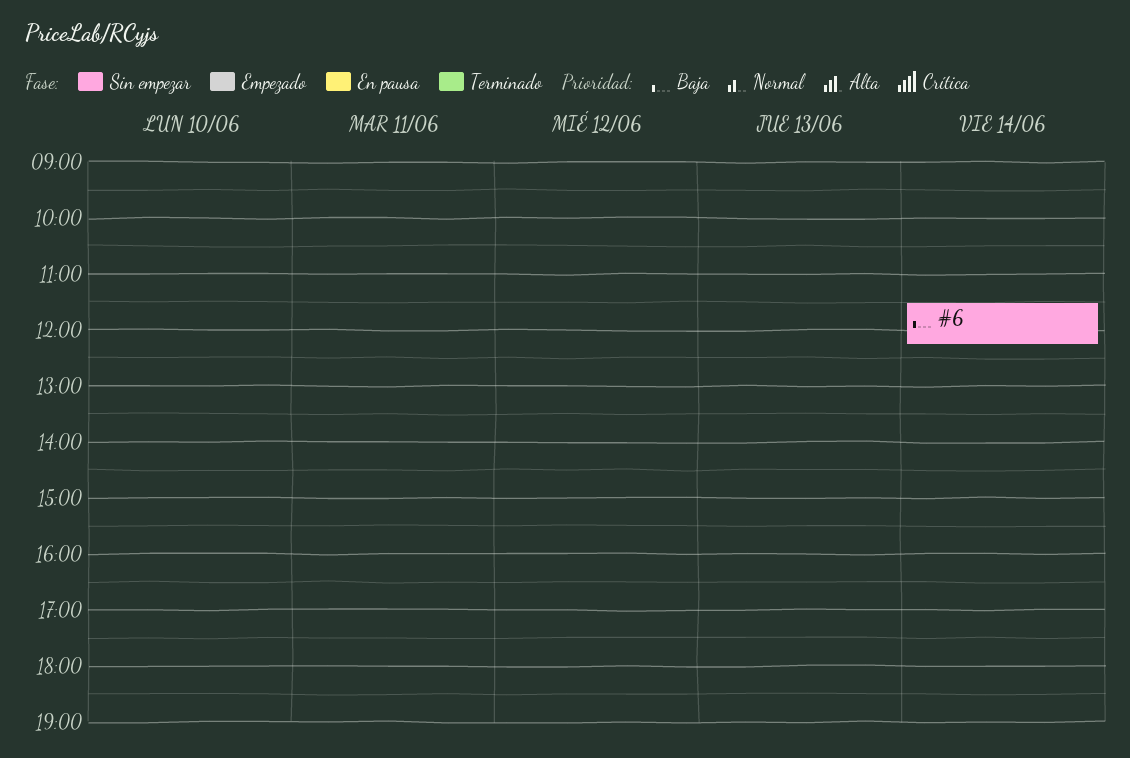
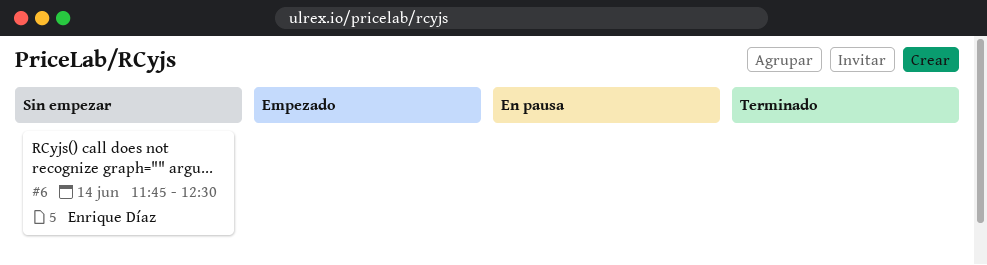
#6, begins: 11:30 -> 11:45
#6, ends: 12:15 -> 12:30

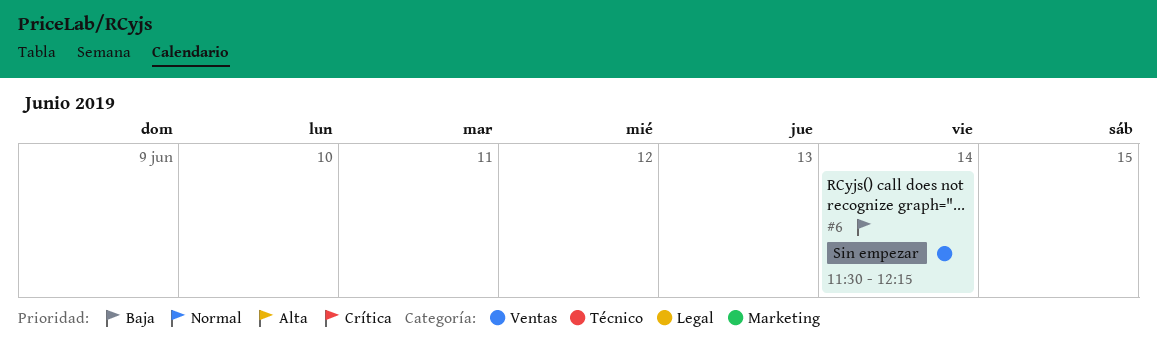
#6, begins: 11:45 -> 11:30
#6, ends: 12:30 -> 12:15

